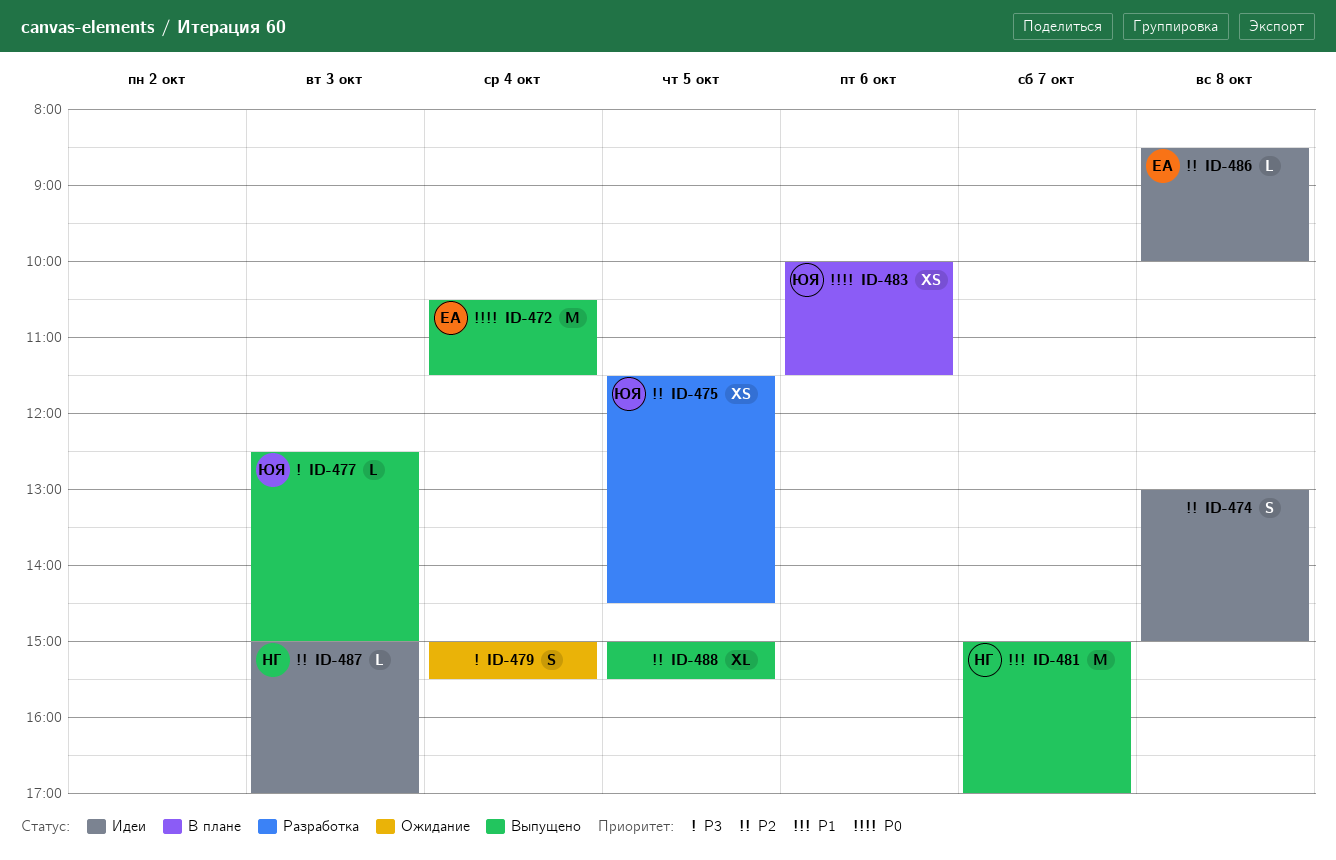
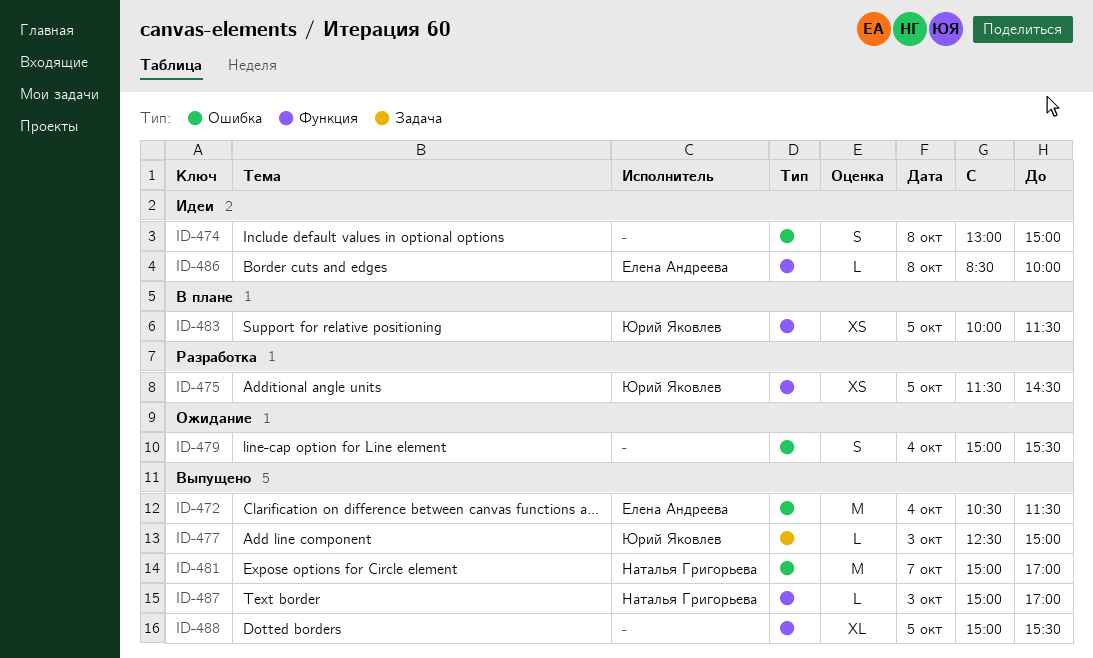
ID-483, day: Oct 6 -> Oct 5
ID-487, status: Идеи -> Выпущено

